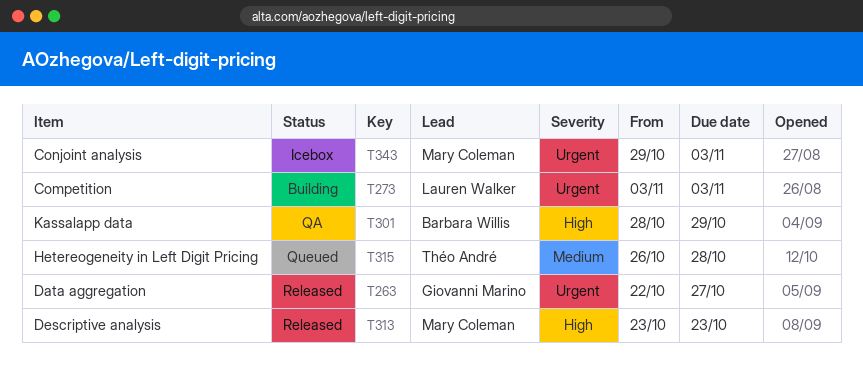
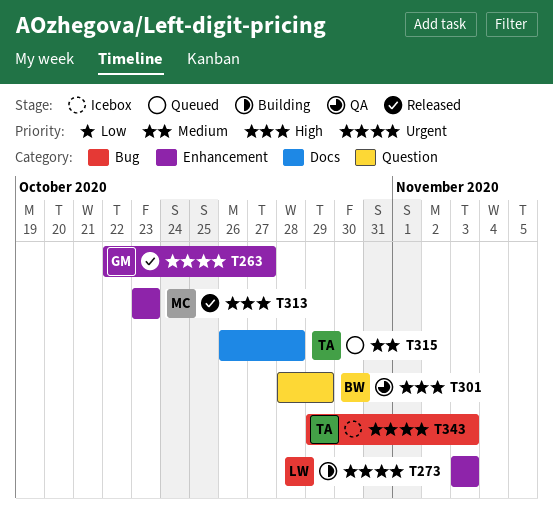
T343, owner: Mary Coleman -> Théo André

